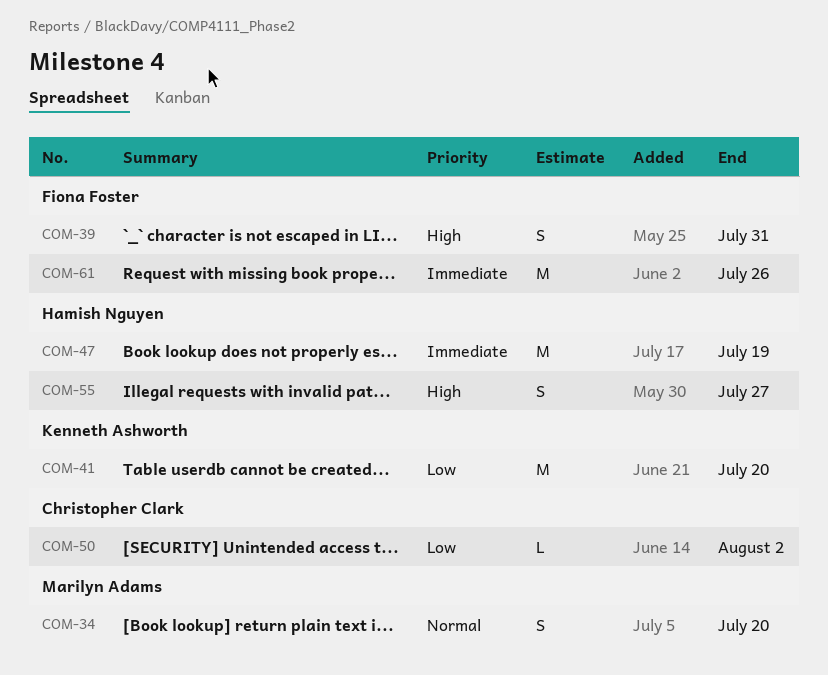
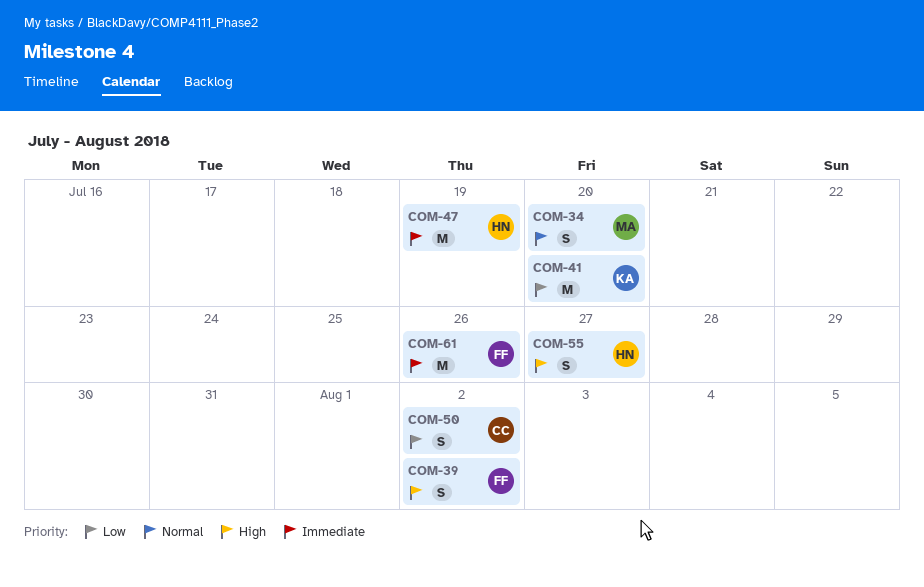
COM-39, due: Jul 31 -> Aug 2
COM-50, estimate: L -> S

